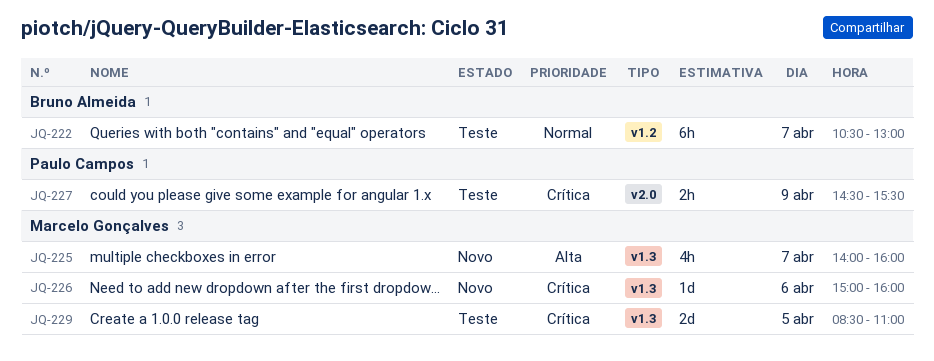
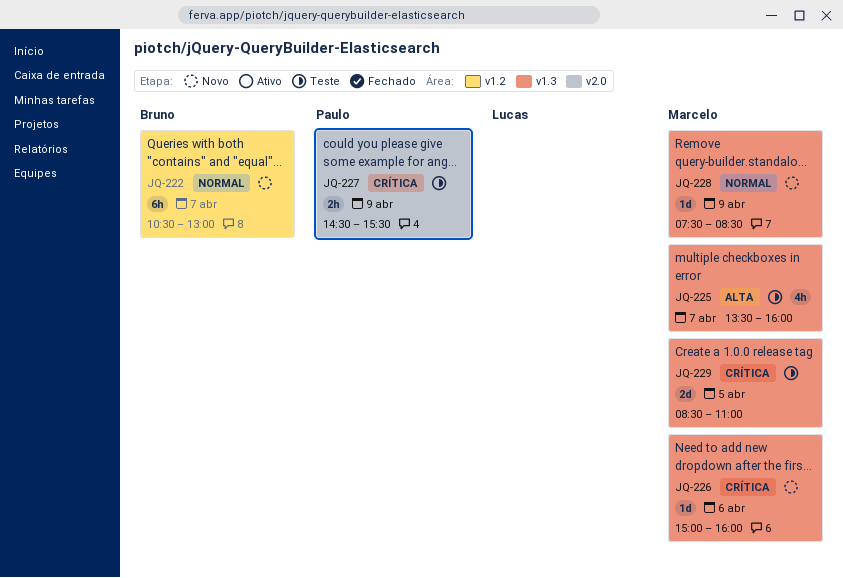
JQ-222, status: Teste -> Novo
JQ-225, status: Novo -> Teste
JQ-225, begins: 14:00 -> 13:30
JQ-228: none -> present

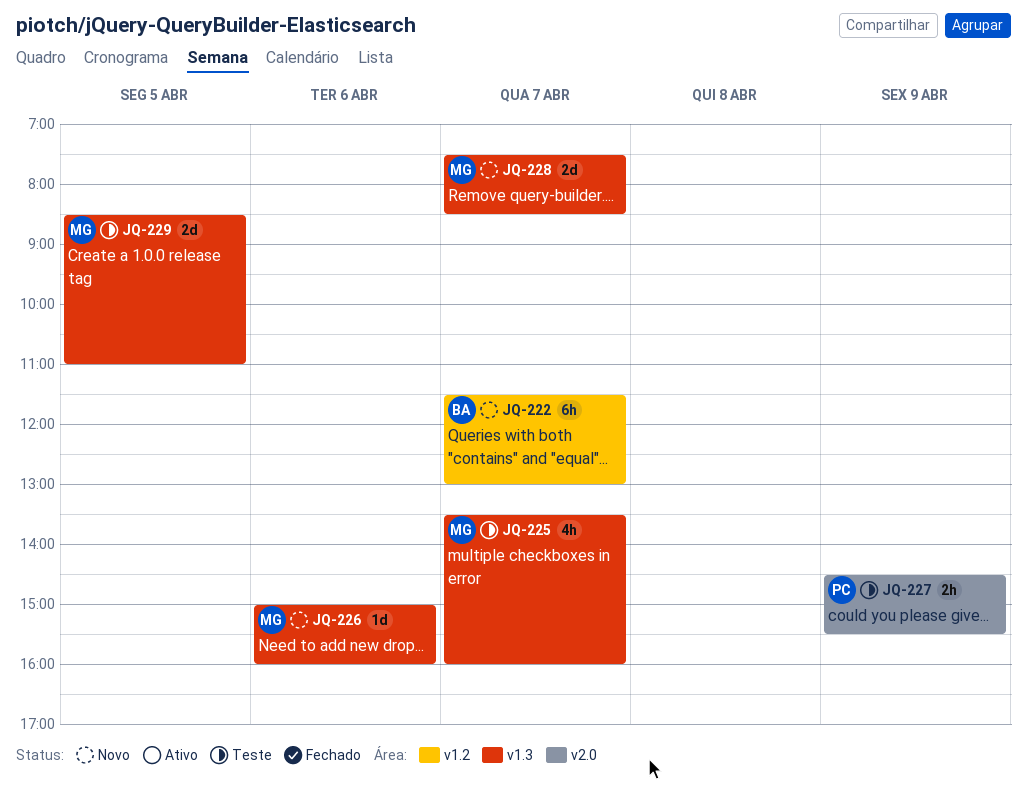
JQ-222, begins: 10:30 -> 11:30
JQ-228, estimate: 1d -> 2d
JQ-228, day: Apr 9 -> Apr 7

